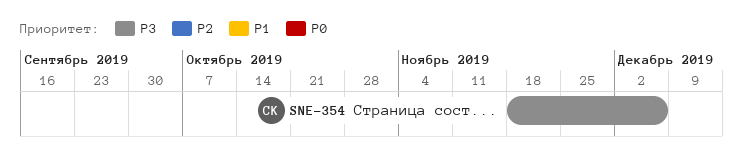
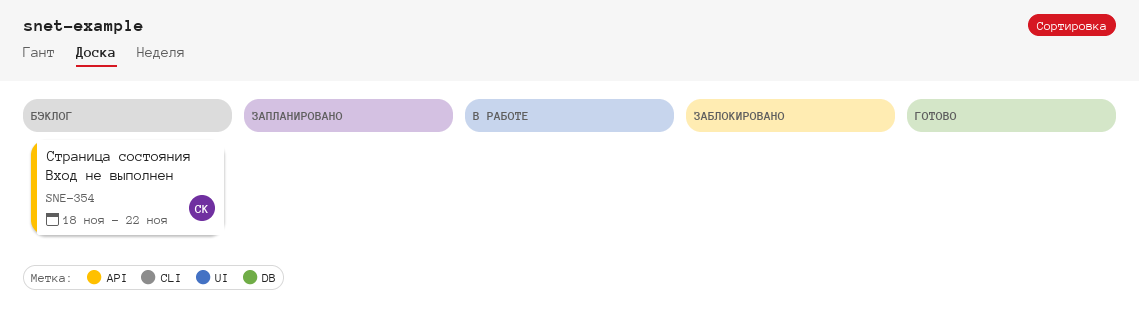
SNE-354, due: Dec 6 -> Nov 22

